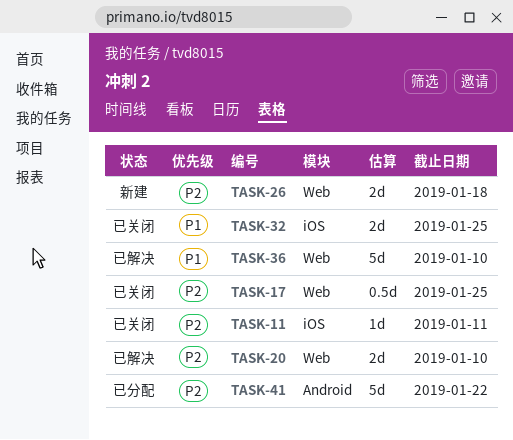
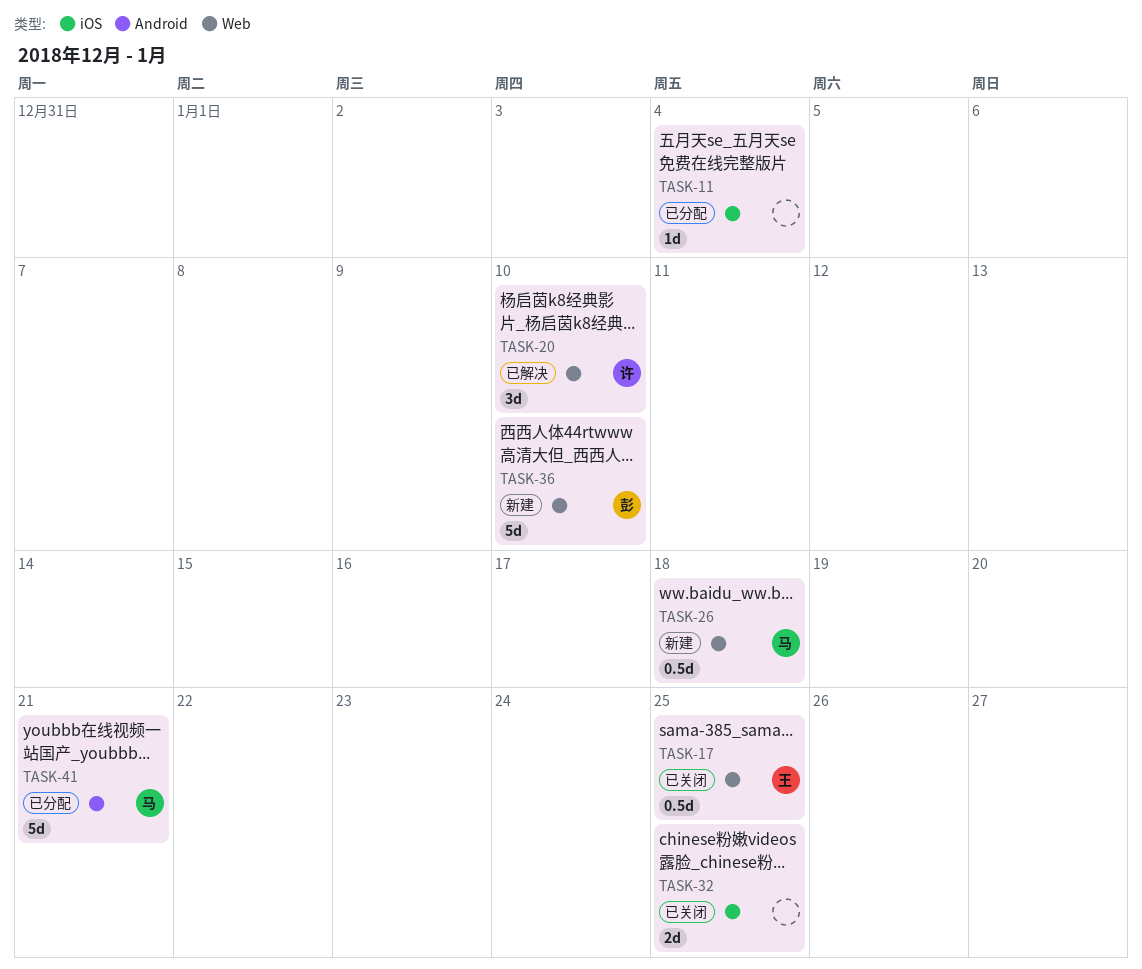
TASK-11, status: 已关闭 -> 已分配
TASK-11, due: Jan 11 -> Jan 4
TASK-20, estimate: 2d -> 3d
TASK-26, estimate: 2d -> 0.5d
TASK-36, status: 已解决 -> 新建
TASK-41, due: Jan 22 -> Jan 21

